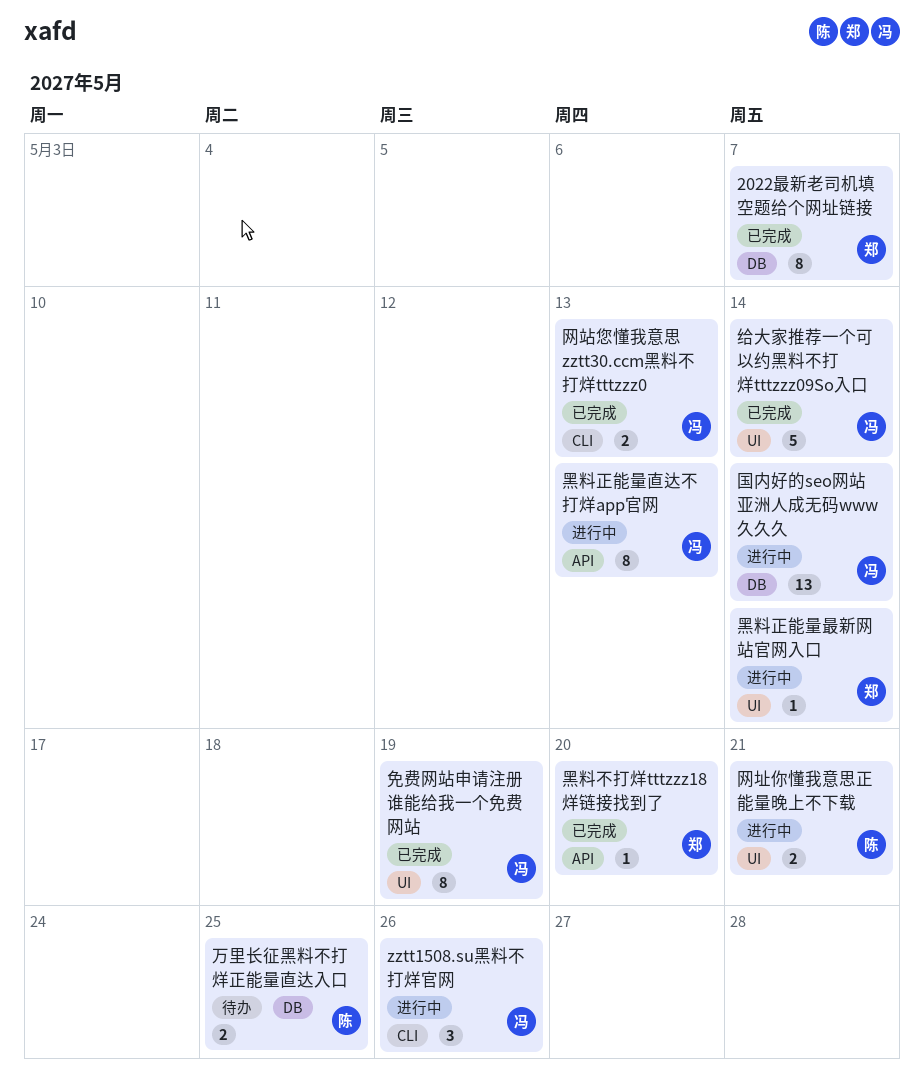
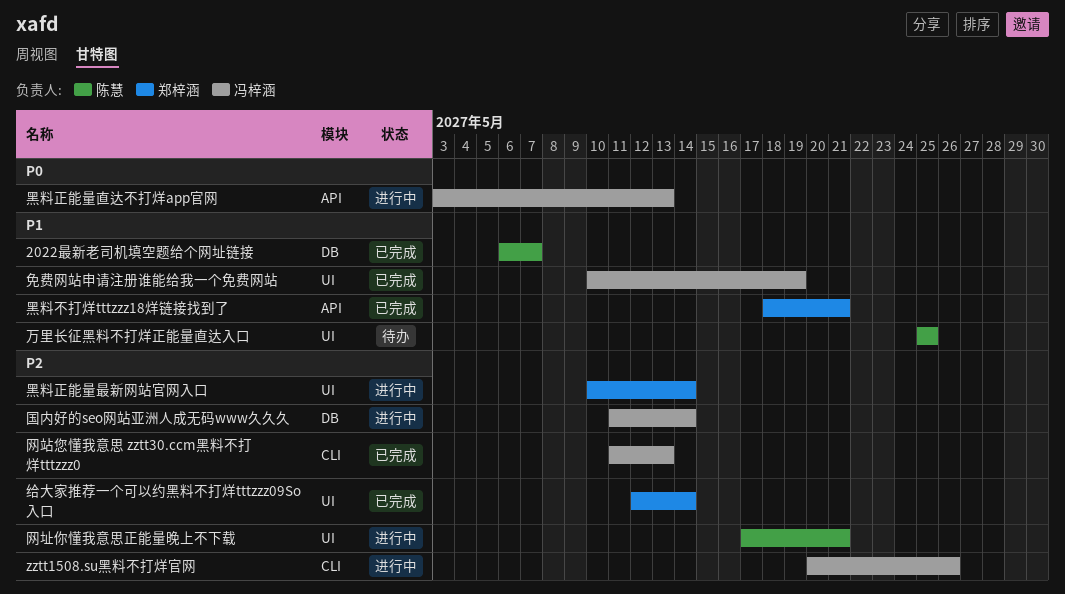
2022最新老司机填空题给个网址链接, owner: 郑梓涵 -> 陈慧
万里长征黑料不打烊正能量直达入口, label: DB -> UI
给大家推荐一个可以约黑料不打烊tttzzz09So入口, owner: 冯梓涵 -> 郑梓涵
黑料不打烊tttzzz18烊链接找到了, due: May 20 -> May 21

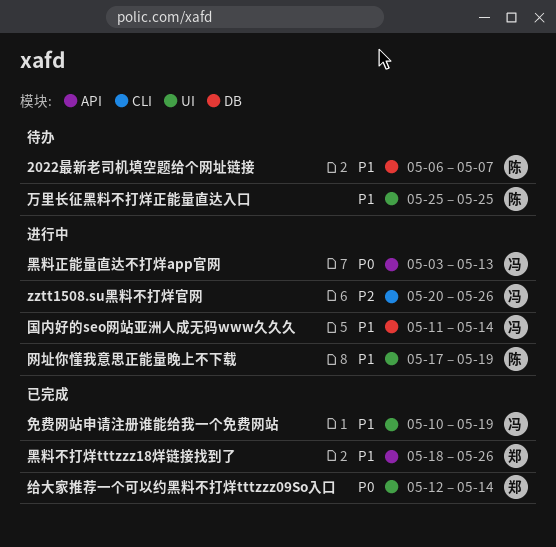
2022最新老司机填空题给个网址链接, status: 已完成 -> 待办
国内好的seo网站亚洲人成无码www久久久, priority: P2 -> P1
给大家推荐一个可以约黑料不打烊tttzzz09So入口, priority: P2 -> P0
网址你懂我意思正能量晚上不下载, priority: P2 -> P1
网址你懂我意思正能量晚上不下载, due: May 21 -> May 19
网站您懂我意思 zztt30.ccm黑料不打烊tttzzz0: present -> none
黑料不打烊tttzzz18烊链接找到了, due: May 21 -> May 26
黑料正能量最新网站官网入口: present -> none

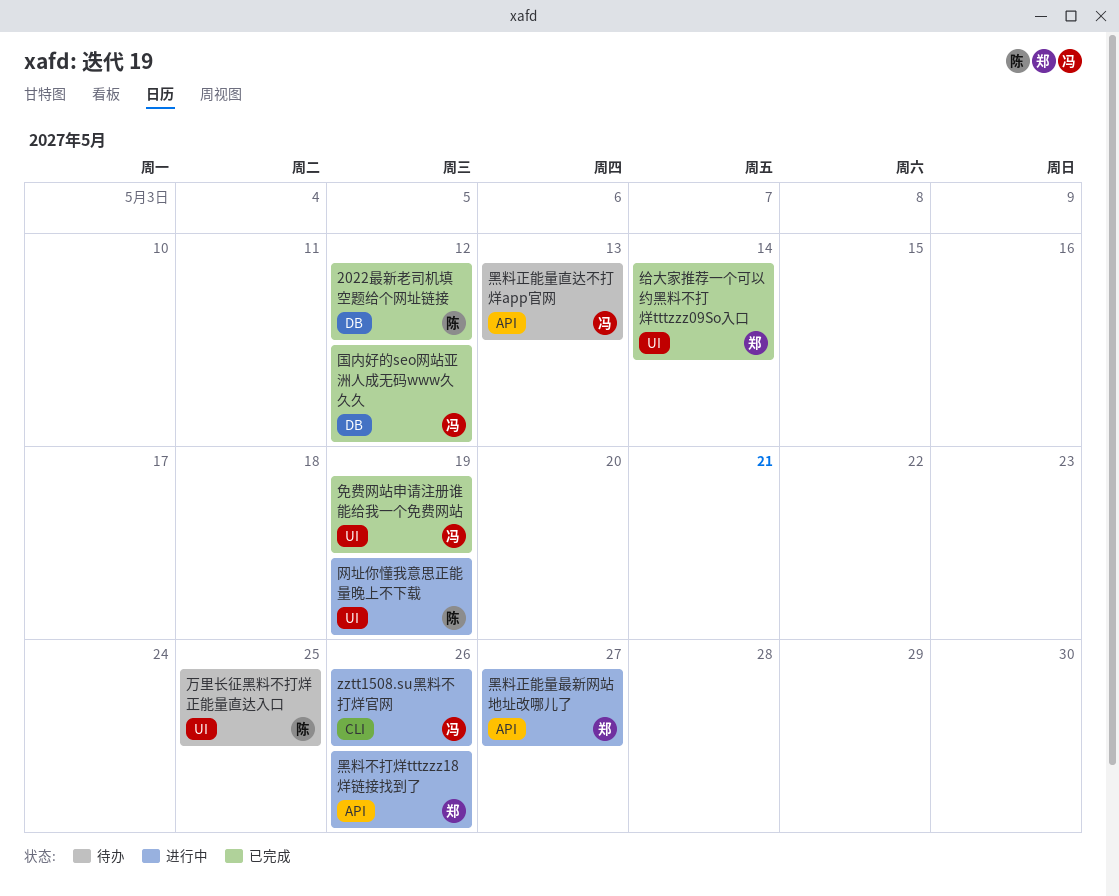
2022最新老司机填空题给个网址链接, status: 待办 -> 已完成
2022最新老司机填空题给个网址链接, due: May 7 -> May 12
国内好的seo网站亚洲人成无码www久久久, status: 进行中 -> 已完成
国内好的seo网站亚洲人成无码www久久久, due: May 14 -> May 12
黑料不打烊tttzzz18烊链接找到了, status: 已完成 -> 进行中
黑料正能量最新网站地址改哪儿了: none -> present
黑料正能量直达不打烊app官网, status: 进行中 -> 待办

